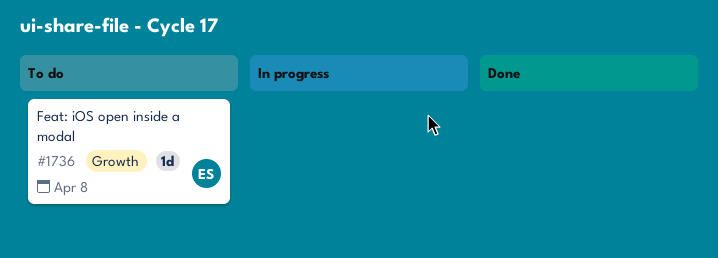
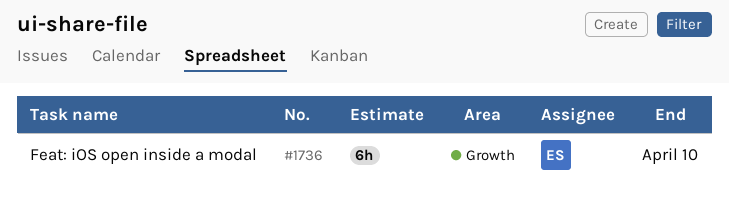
#1736, estimate: 1d -> 6h
#1736, due: Apr 8 -> Apr 10

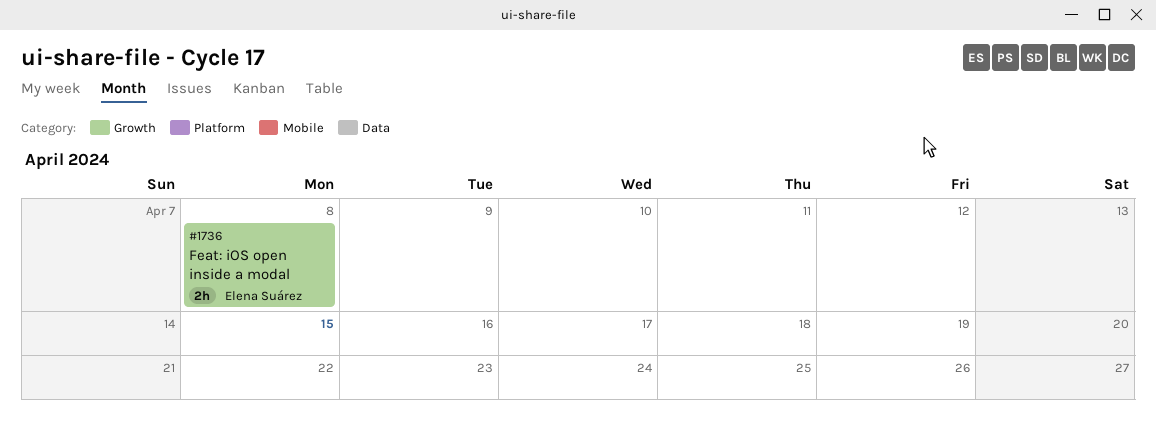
#1736, estimate: 6h -> 2h
#1736, due: Apr 10 -> Apr 8

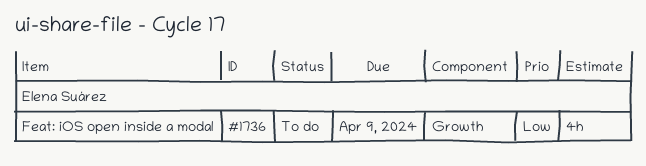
#1736, estimate: 2h -> 4h
#1736, due: Apr 8 -> Apr 9

